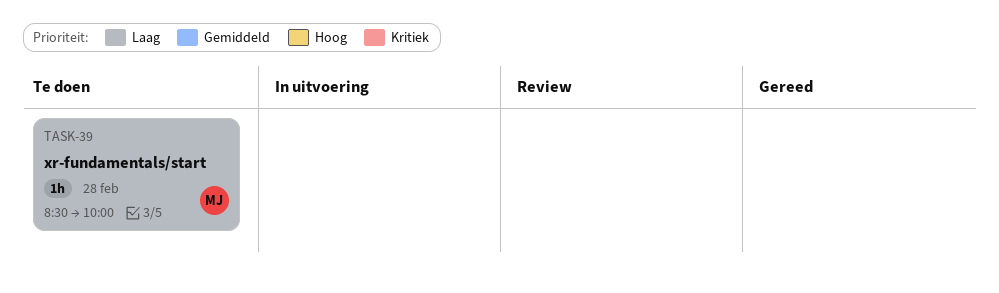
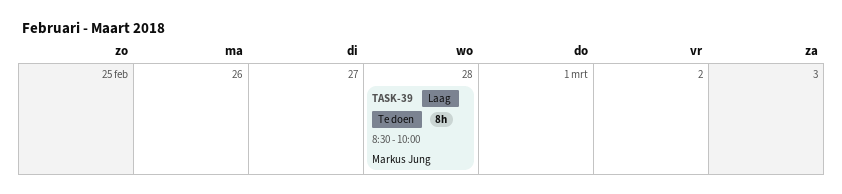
TASK-39, estimate: 1h -> 8h

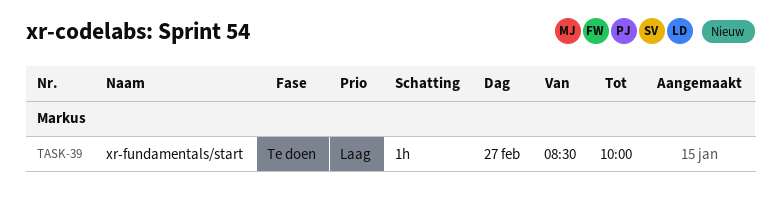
TASK-39, estimate: 8h -> 1h
TASK-39, day: Feb 28 -> Feb 27

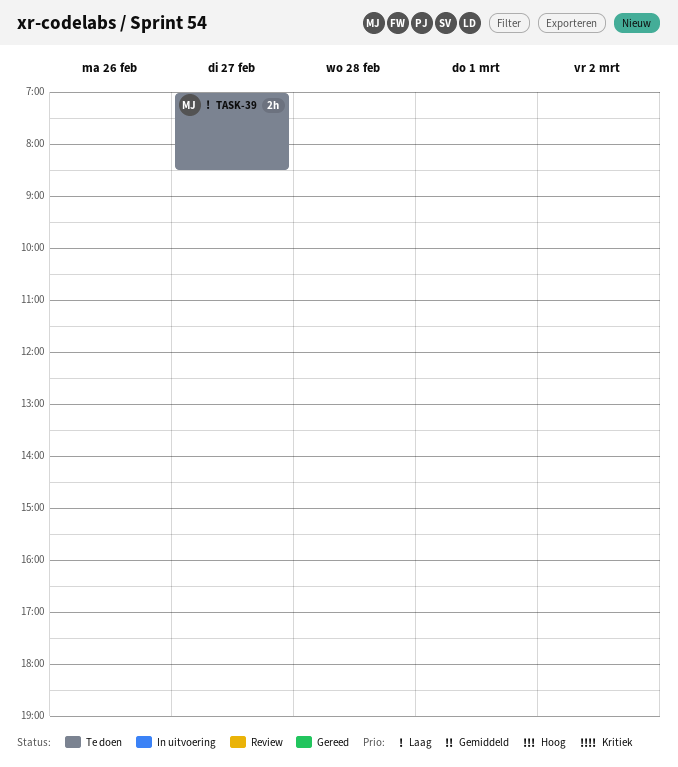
TASK-39, estimate: 1h -> 2h
TASK-39, begins: 08:30 -> 07:00
TASK-39, ends: 10:00 -> 08:30

